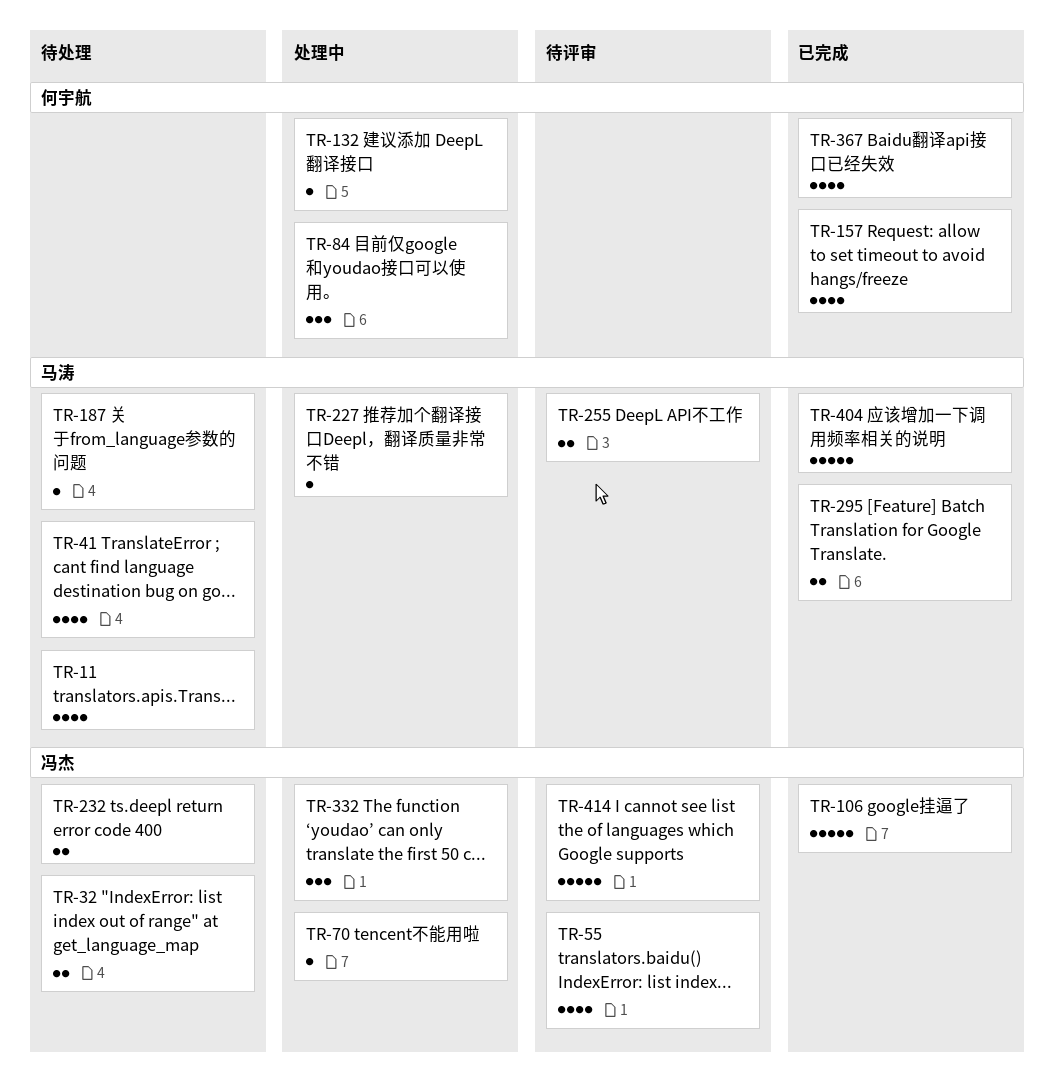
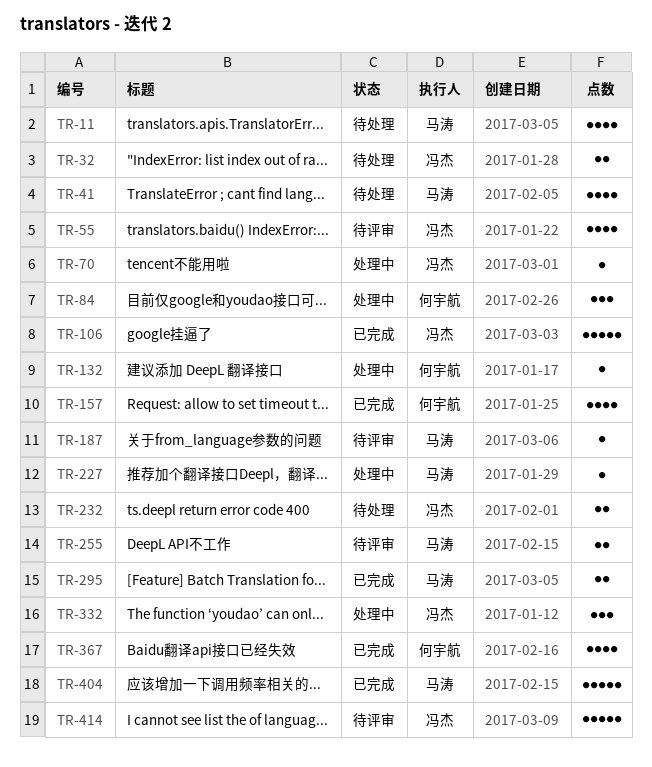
TR-187, status: 待处理 -> 待评审

